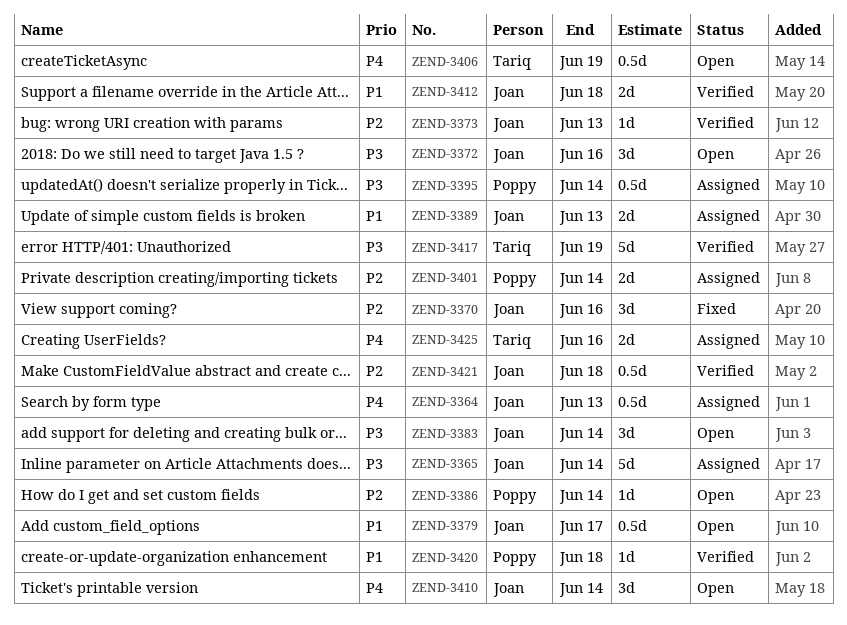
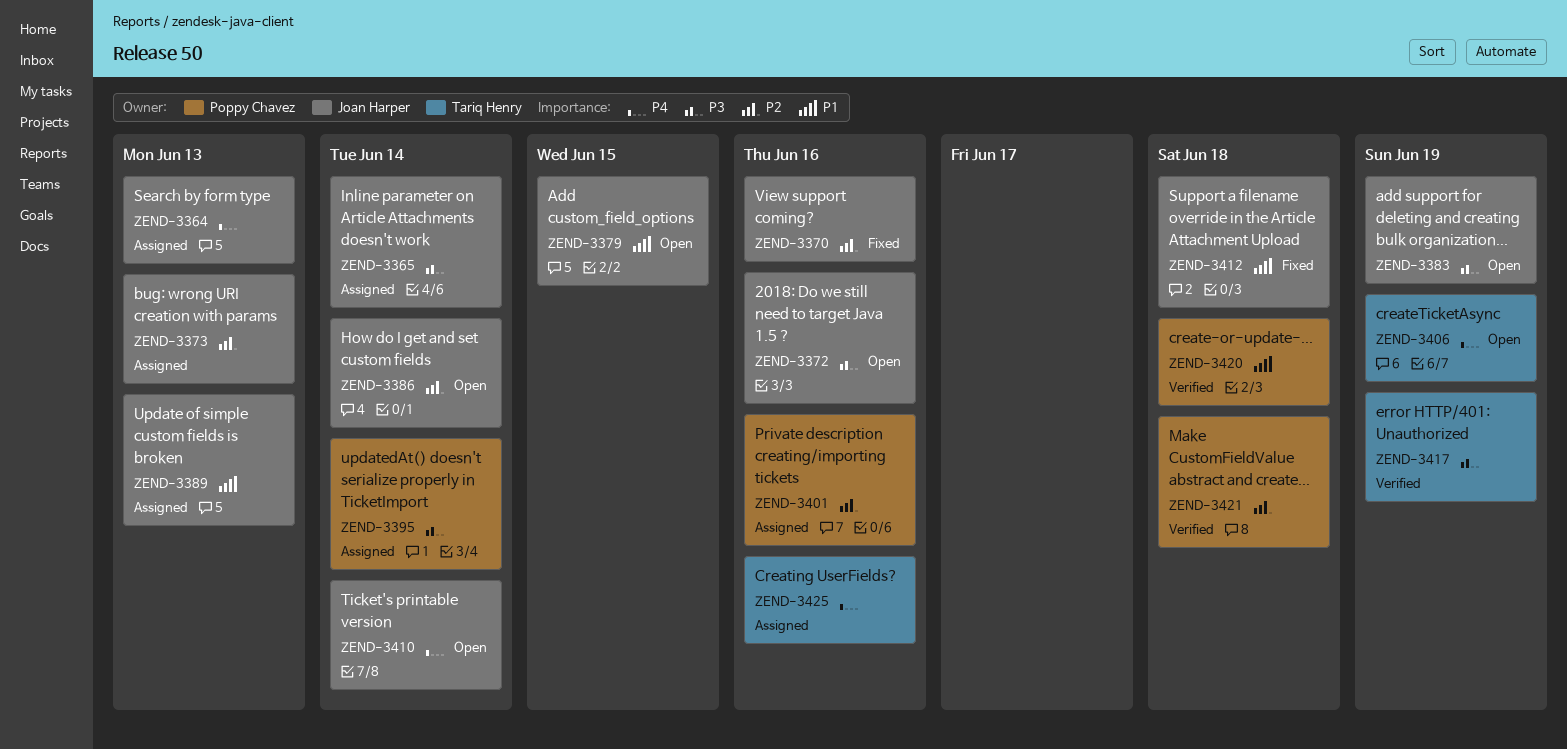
ZEND-3373, status: Verified -> Assigned
ZEND-3379, due: Jun 17 -> Jun 15
ZEND-3383, due: Jun 14 -> Jun 19
ZEND-3386, owner: Poppy Chavez -> Joan Harper
ZEND-3401, due: Jun 14 -> Jun 16
ZEND-3412, status: Verified -> Fixed
ZEND-3421, owner: Joan Harper -> Poppy Chavez

